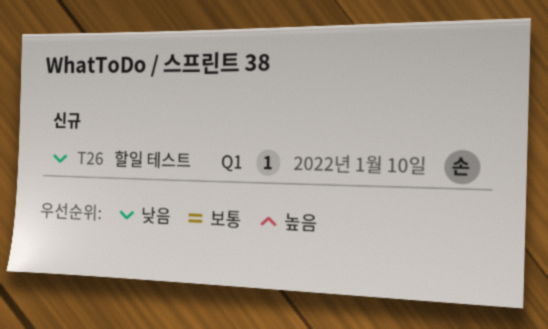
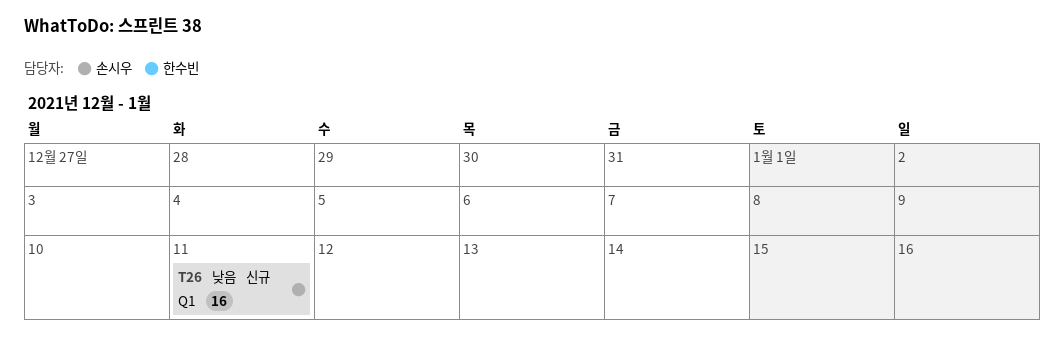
T26, estimate: 1 -> 16
T26, due: Jan 10 -> Jan 11

